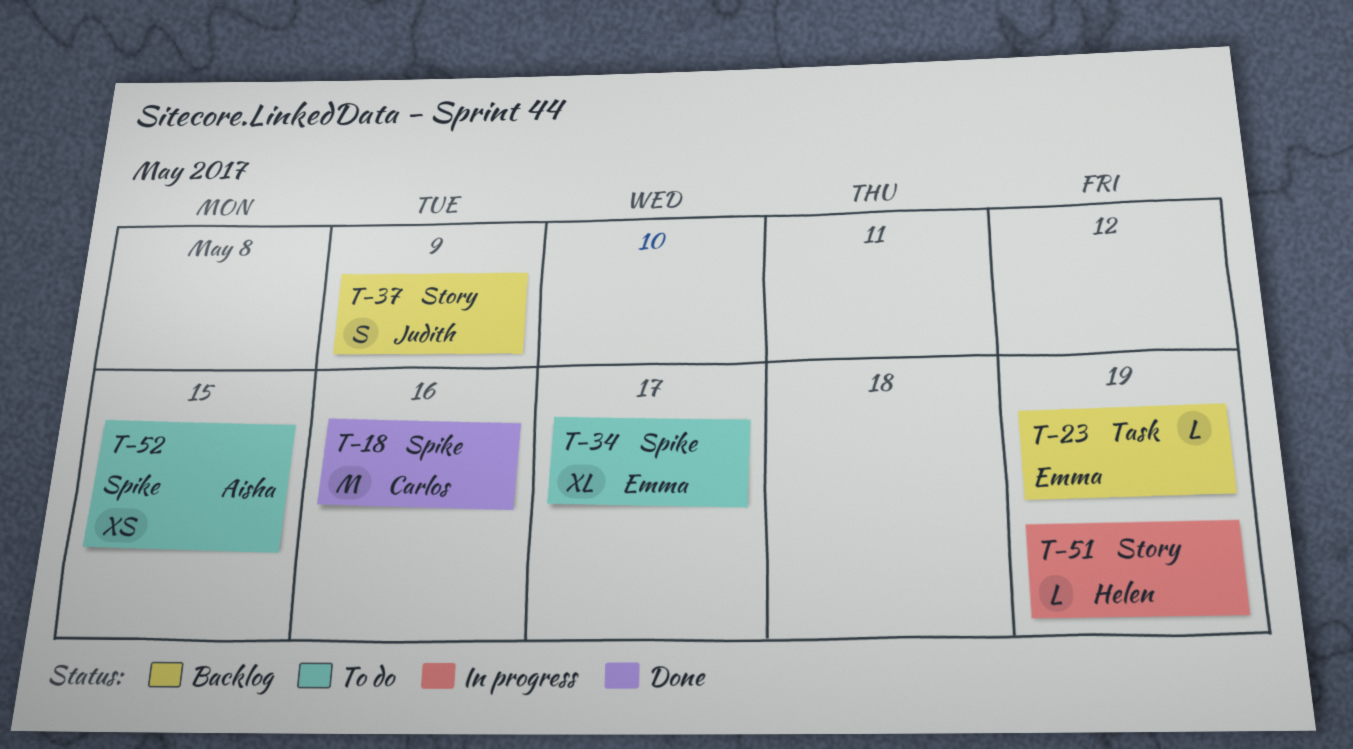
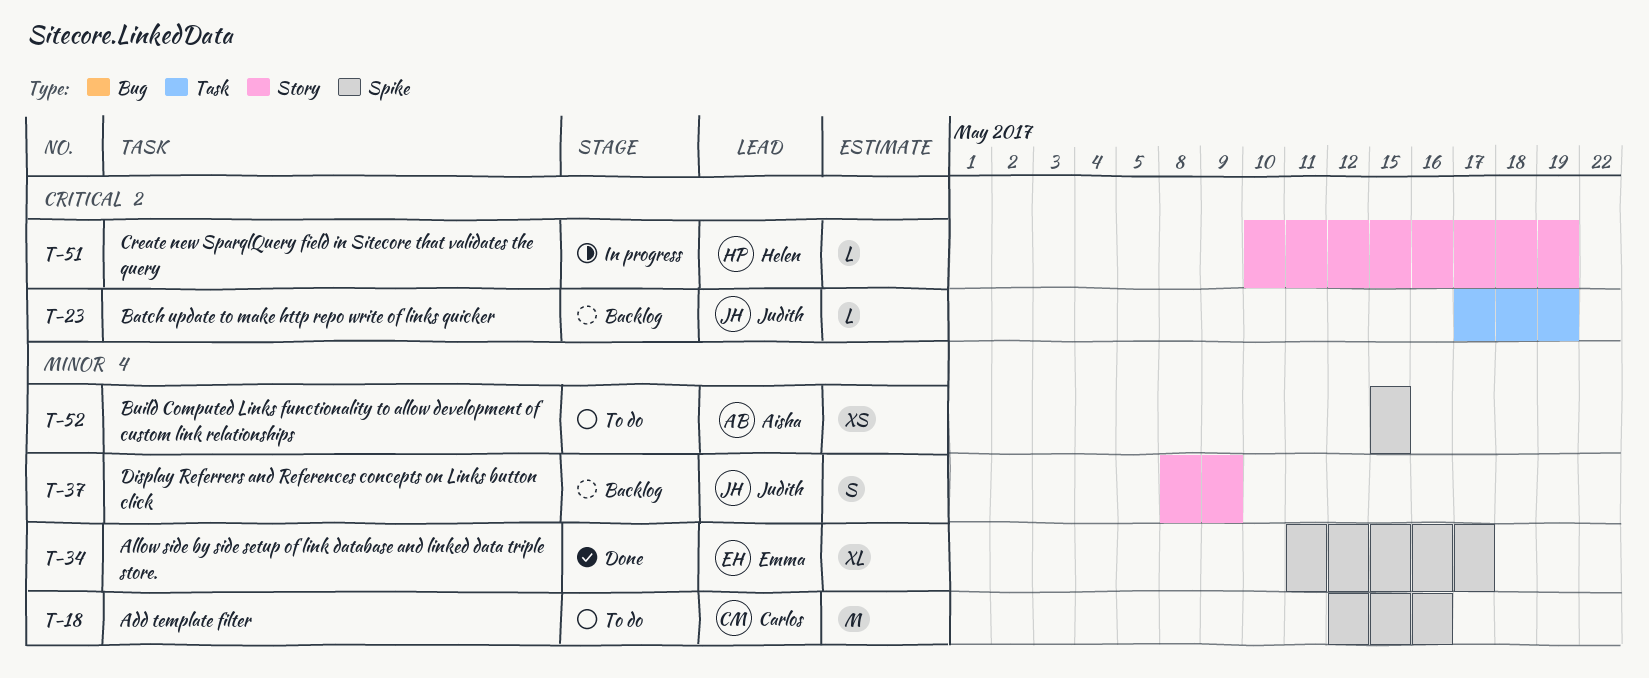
T-18, status: Done -> To do
T-23, owner: Emma -> Judith
T-34, status: To do -> Done

